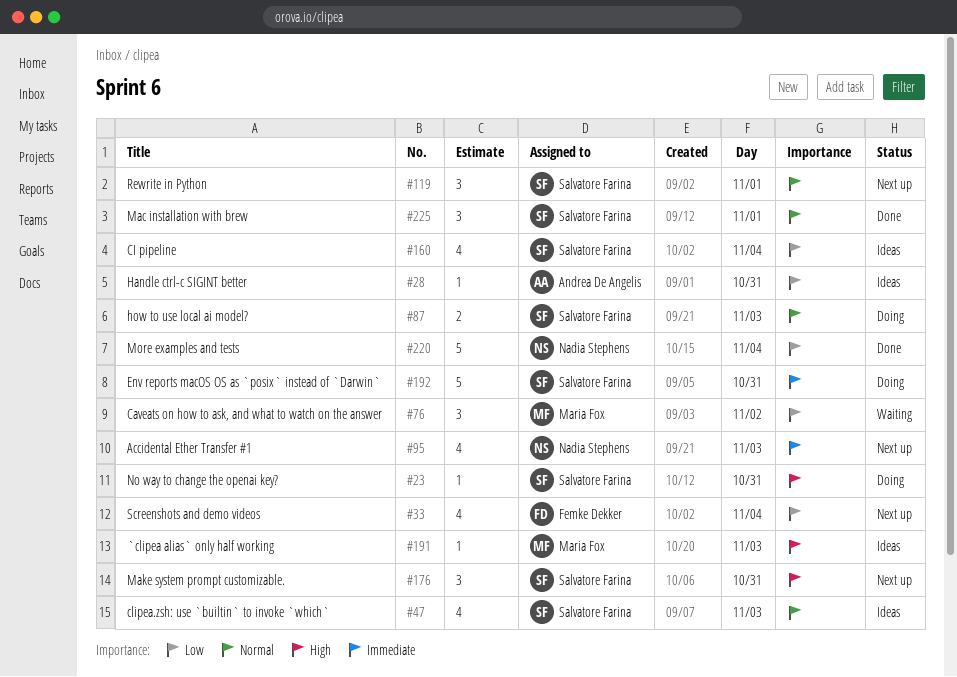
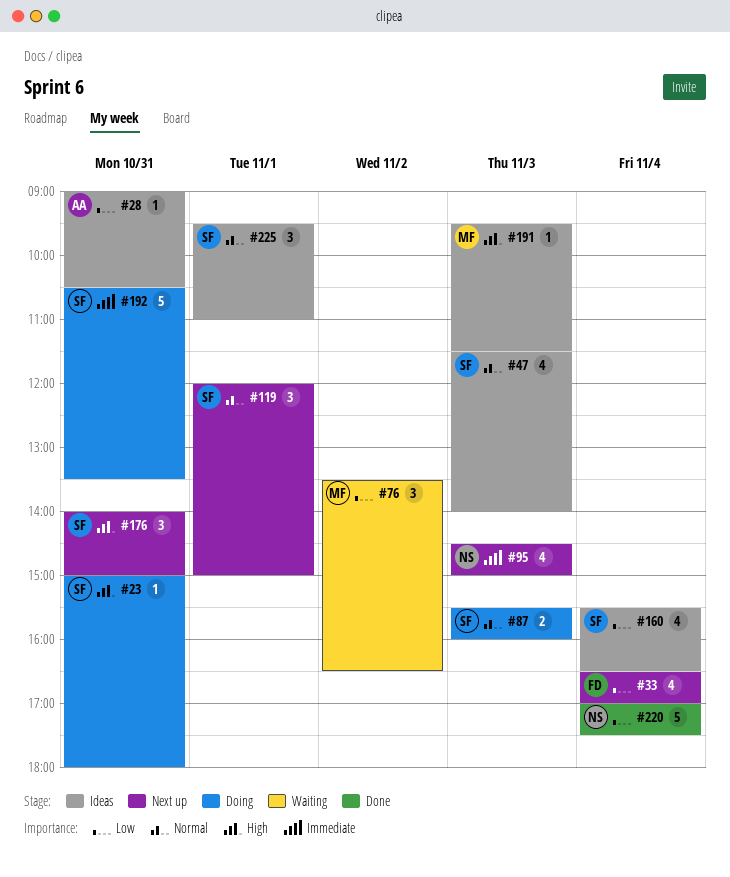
#225, status: Done -> Ideas

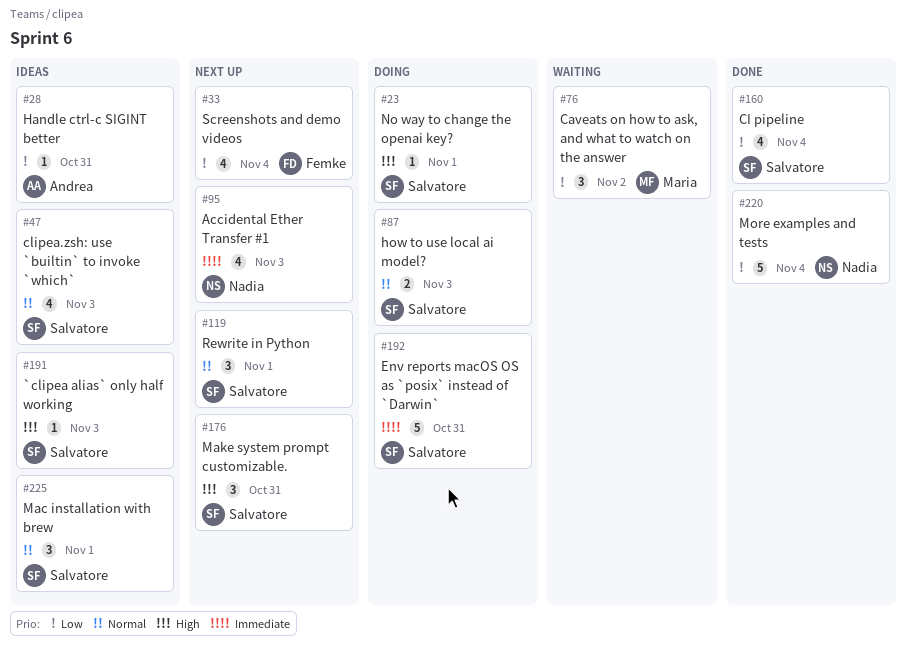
#23, day: Oct 31 -> Nov 1
#160, status: Ideas -> Done
#191, owner: Maria -> Salvatore

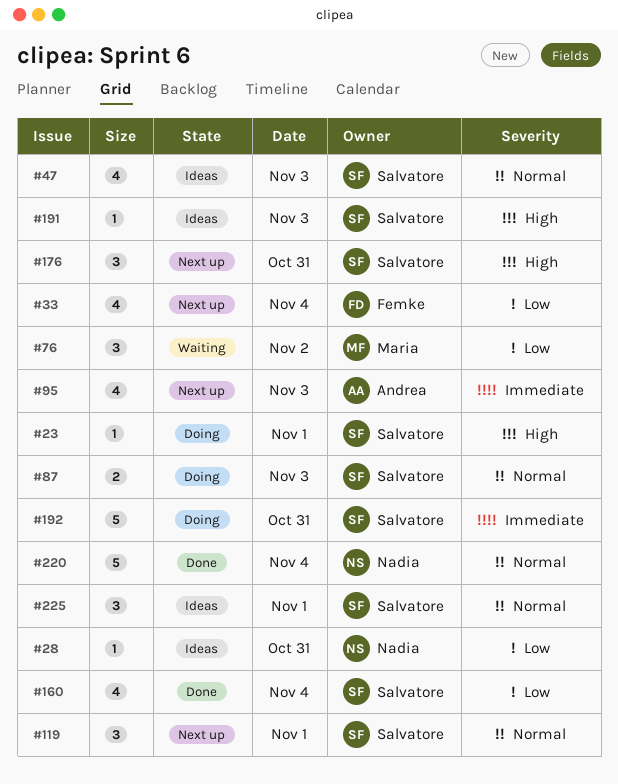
#28, owner: Andrea -> Nadia
#95, owner: Nadia -> Andrea
#220, priority: Low -> Normal

